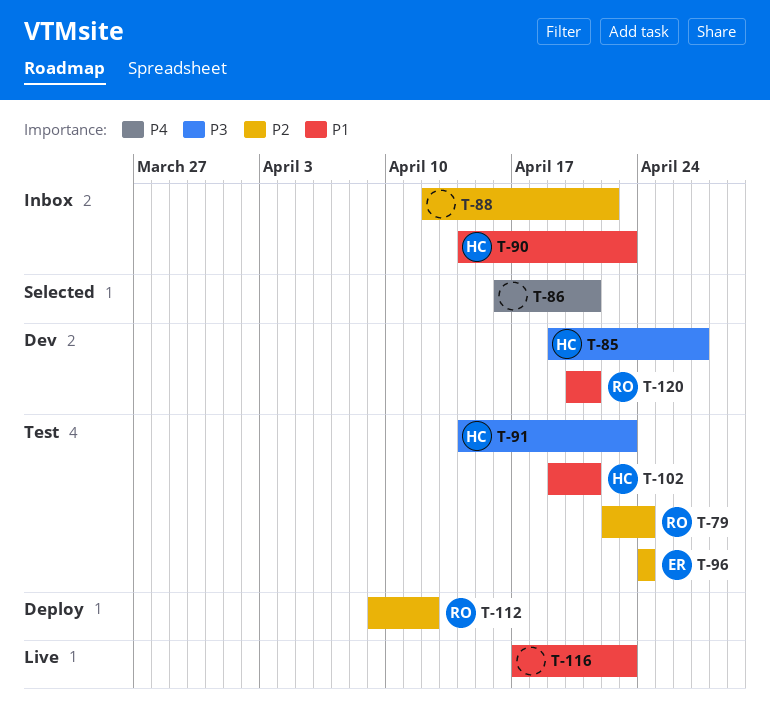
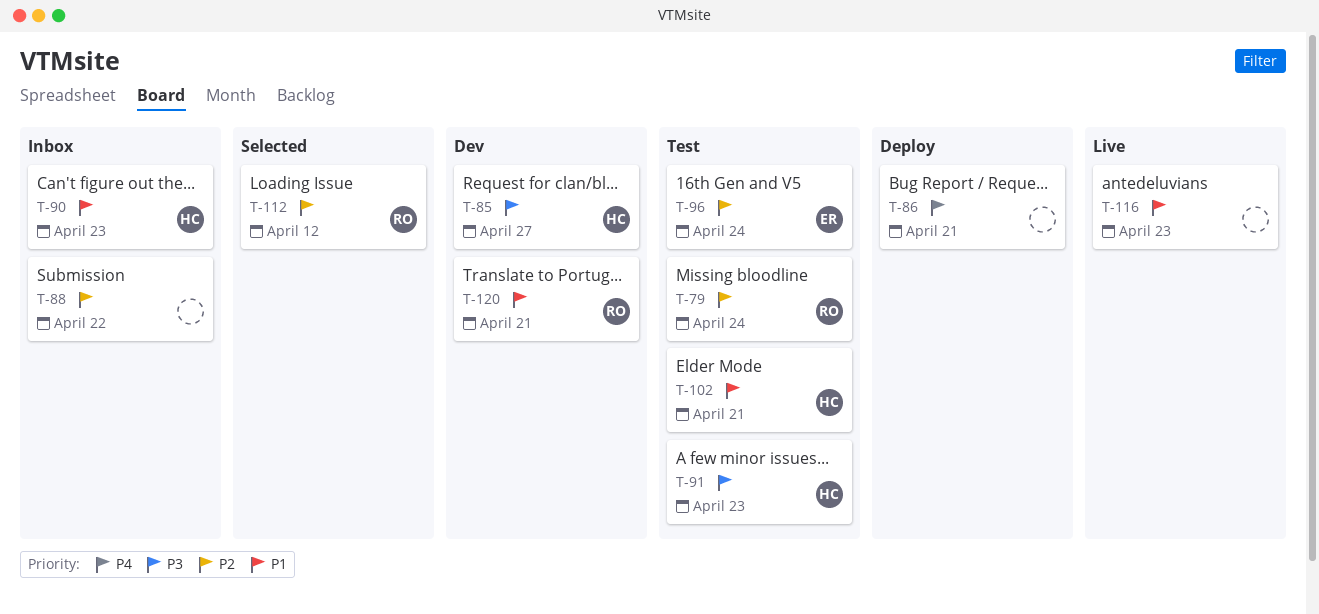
T-86, status: Selected -> Deploy
T-112, status: Deploy -> Selected

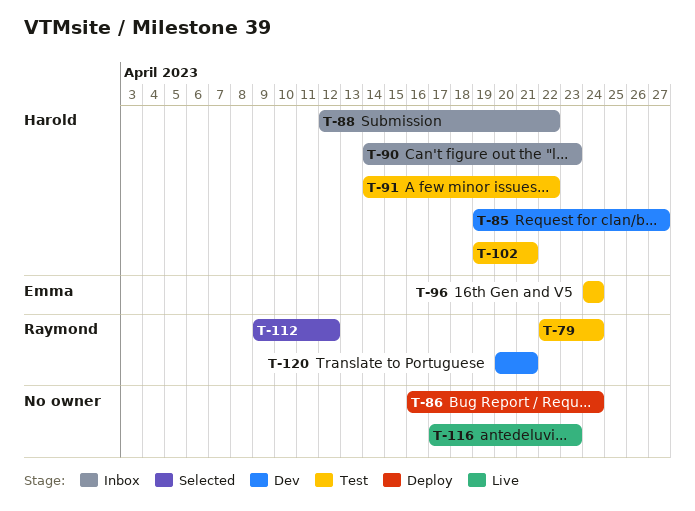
T-86, due: Apr 21 -> Apr 24
T-88, owner: none -> Harold
T-91, due: Apr 23 -> Apr 22

